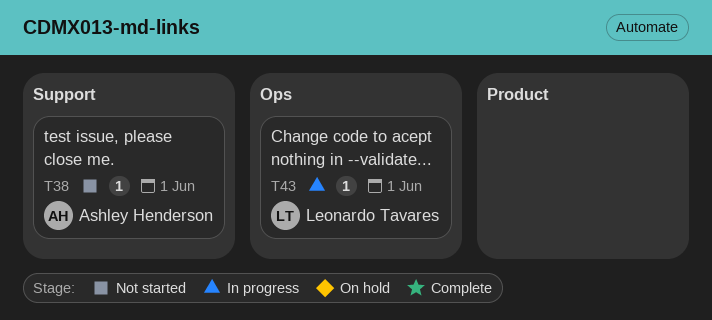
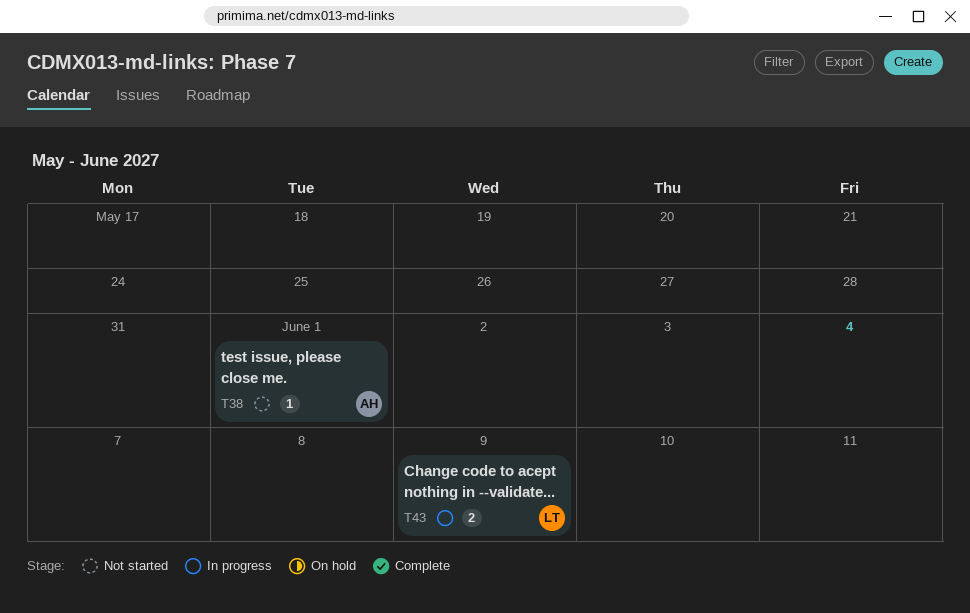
T43, estimate: 1 -> 2
T43, due: Jun 1 -> Jun 9

